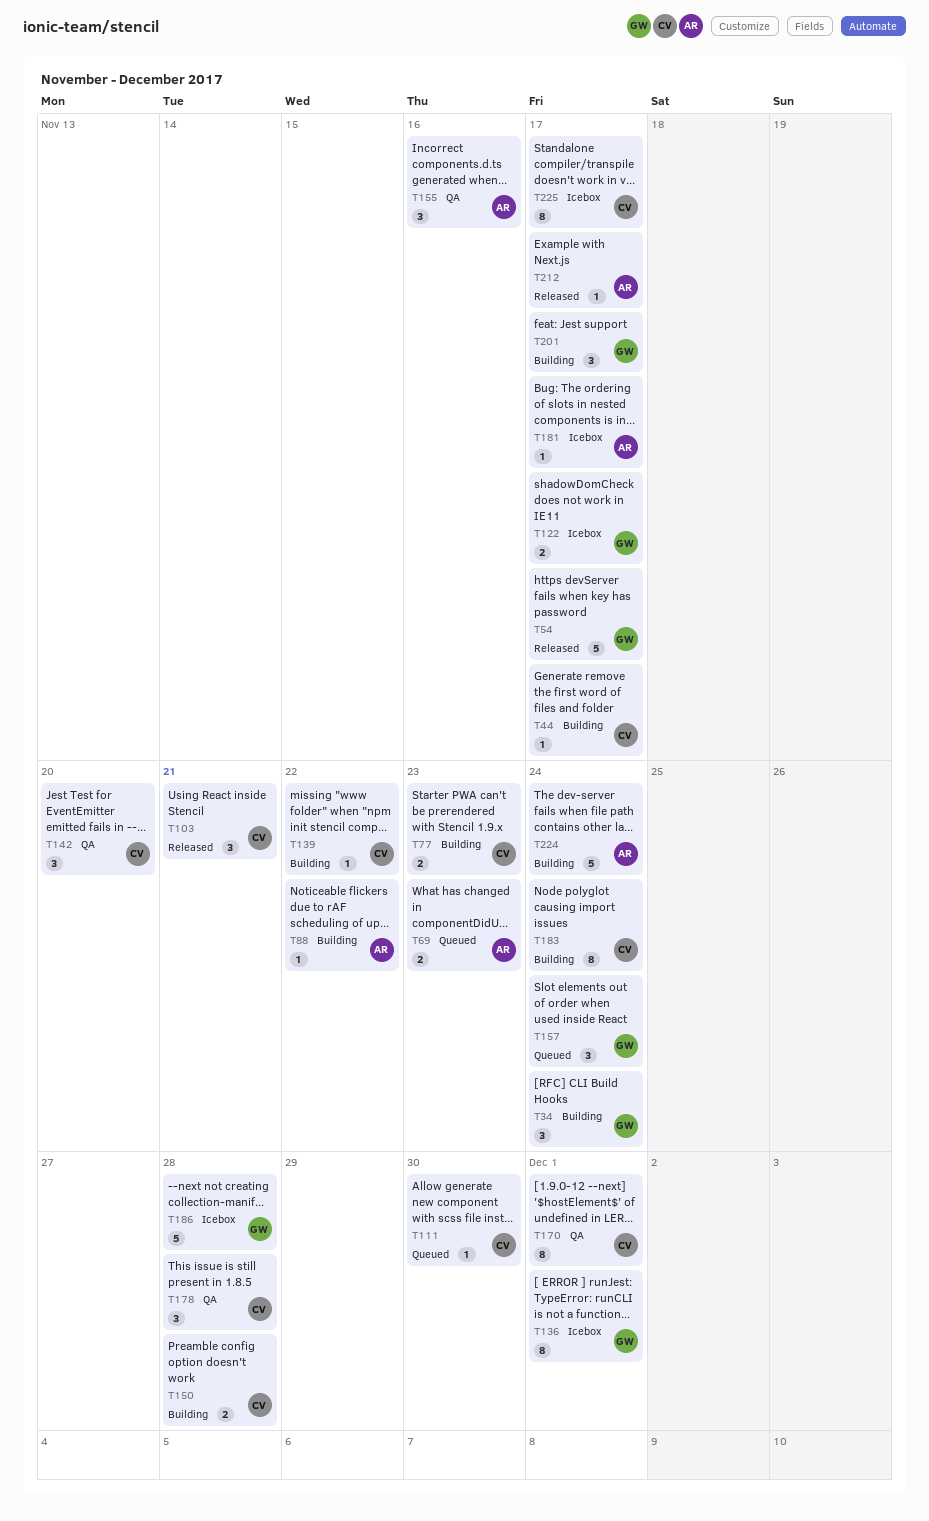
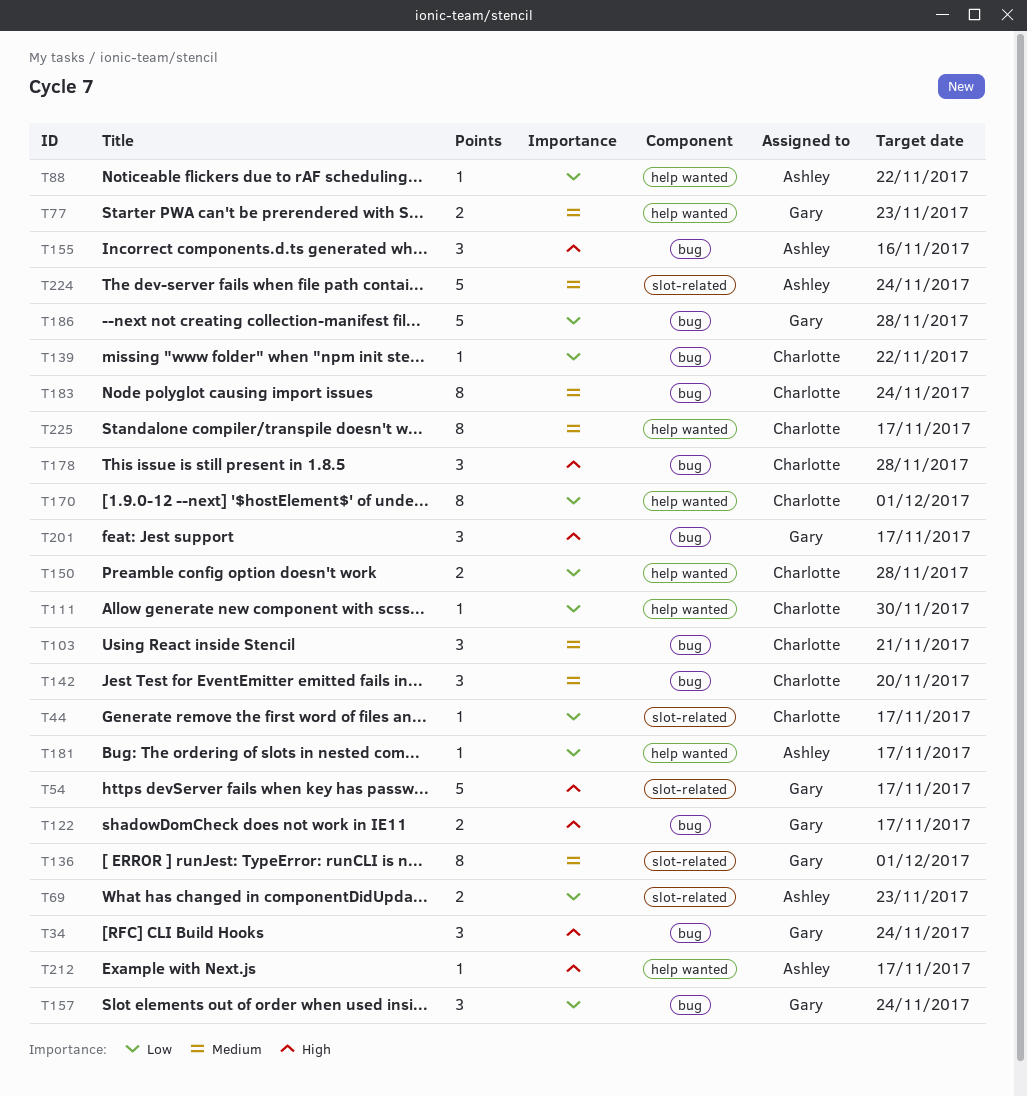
T77, owner: Charlotte -> Gary

